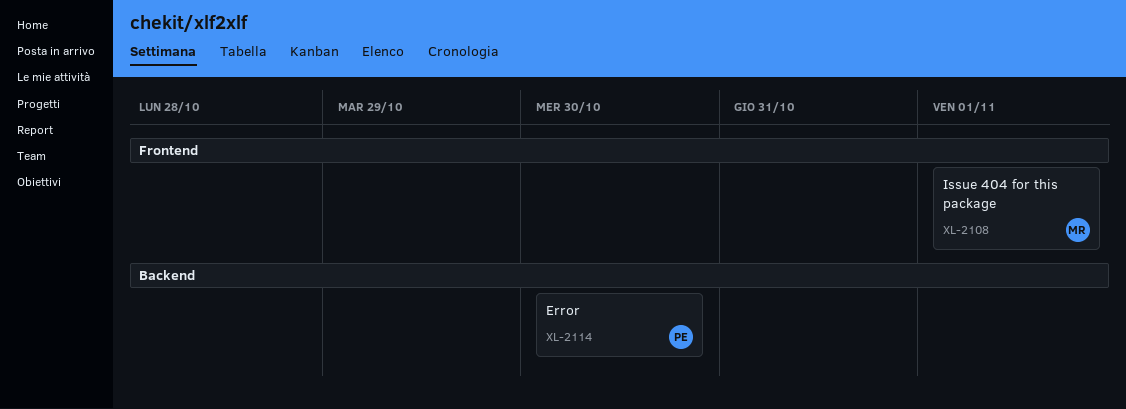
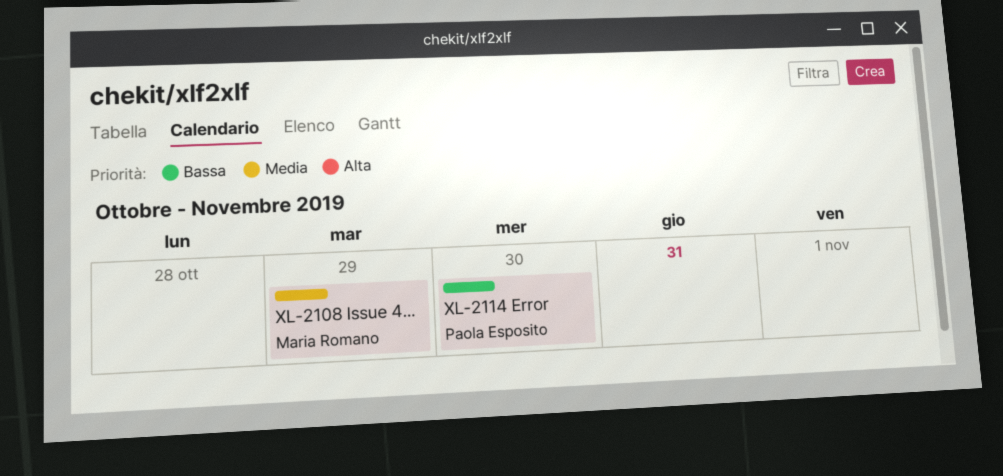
XL-2108, due: Nov 1 -> Oct 29

